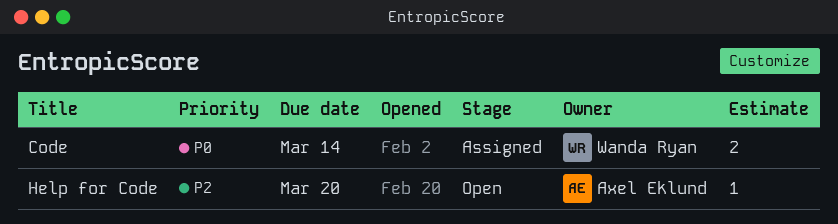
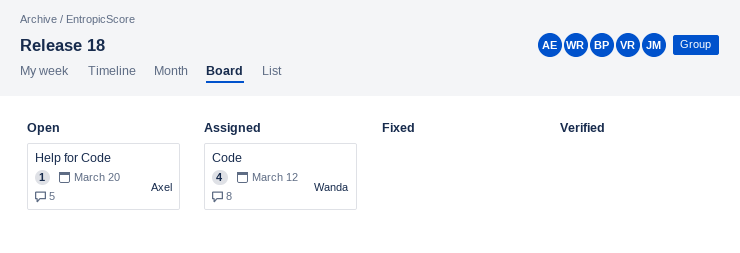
Code, estimate: 2 -> 4
Code, due: Mar 14 -> Mar 12

